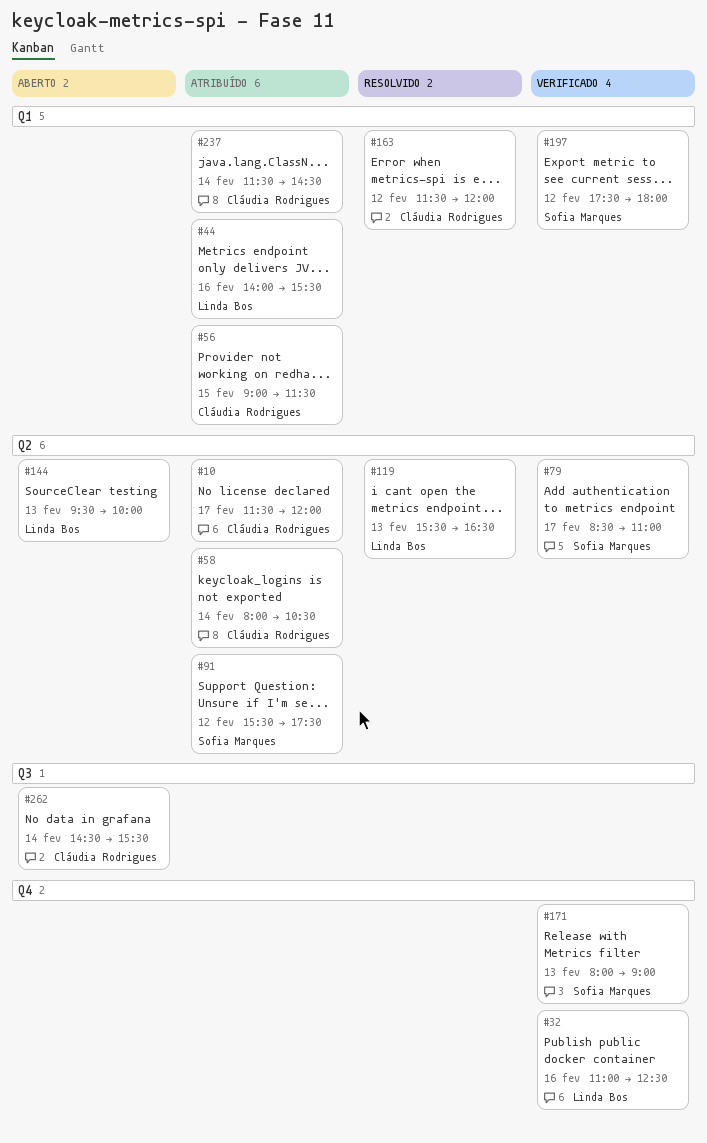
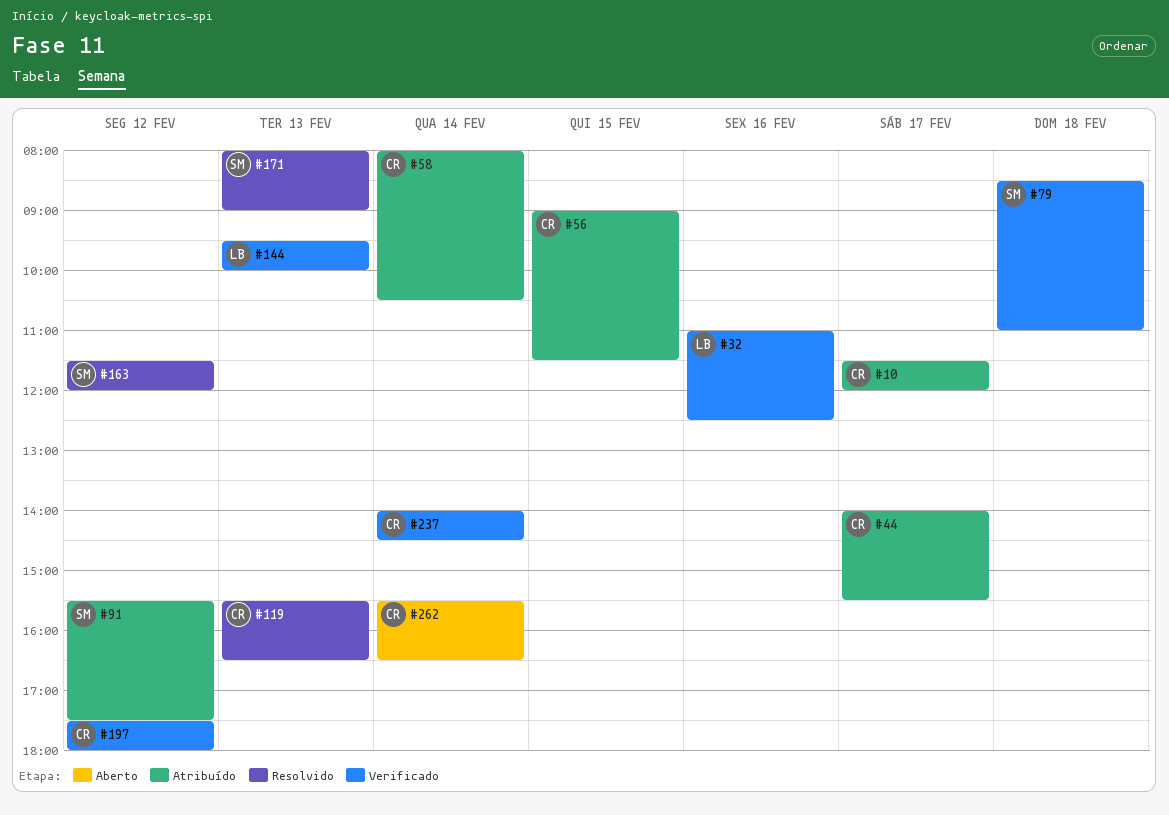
#44, owner: Linda Bos -> Cláudia Rodrigues
#44, day: Feb 16 -> Feb 17
#79, day: Feb 17 -> Feb 18
#119, owner: Linda Bos -> Cláudia Rodrigues
#144, status: Aberto -> Verificado
#163, owner: Cláudia Rodrigues -> Sofia Marques
#171, status: Verificado -> Resolvido
#197, owner: Sofia Marques -> Cláudia Rodrigues
#237, status: Atribuído -> Verificado
#237, begins: 11:30 -> 14:00
#262, begins: 14:30 -> 15:30
#262, ends: 15:30 -> 16:30

